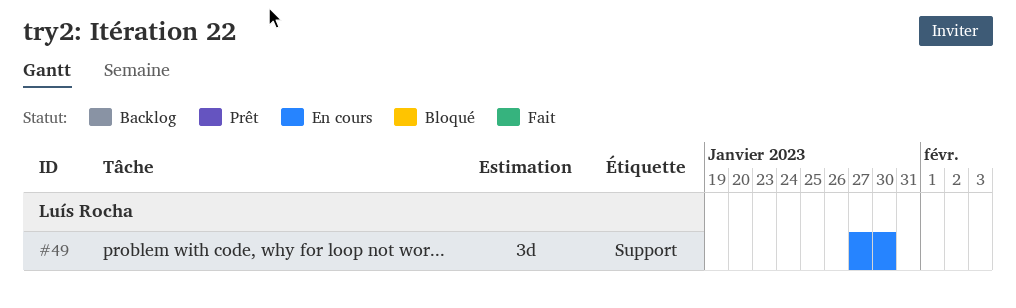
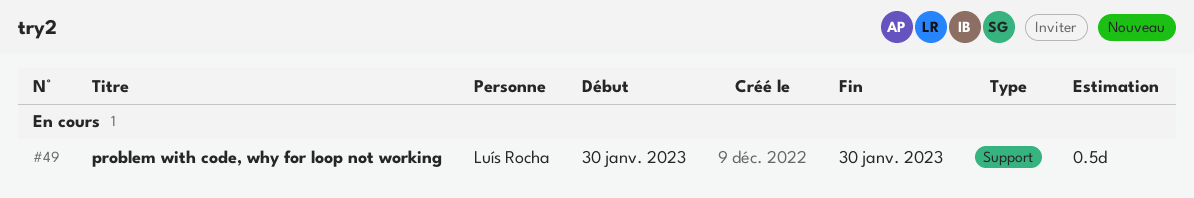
#49, estimate: 3d -> 0.5d
#49, start: Jan 27 -> Jan 30

